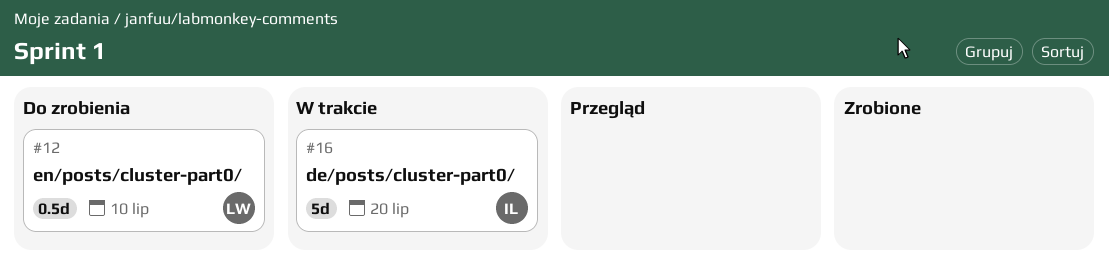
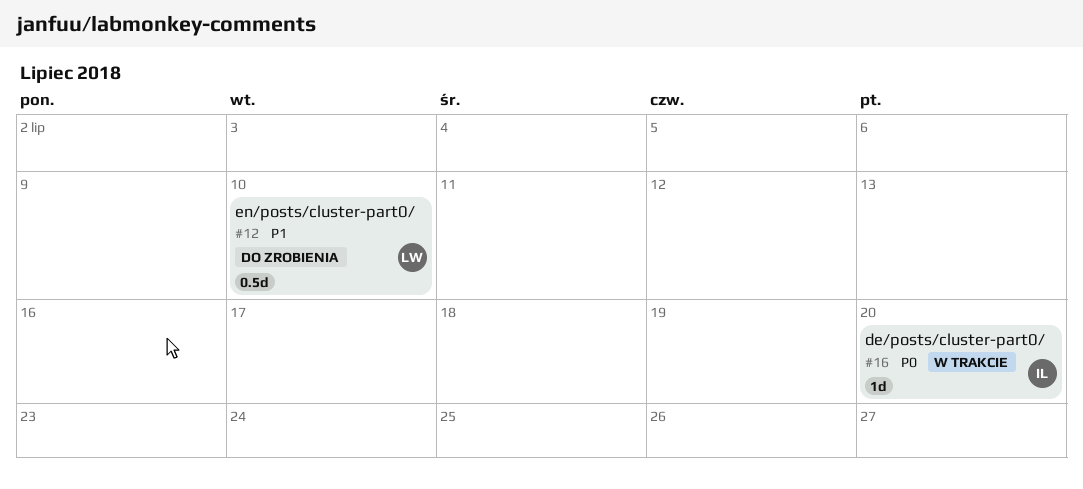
#16, estimate: 5d -> 1d

